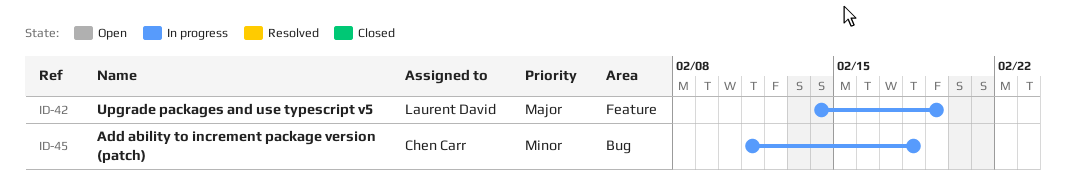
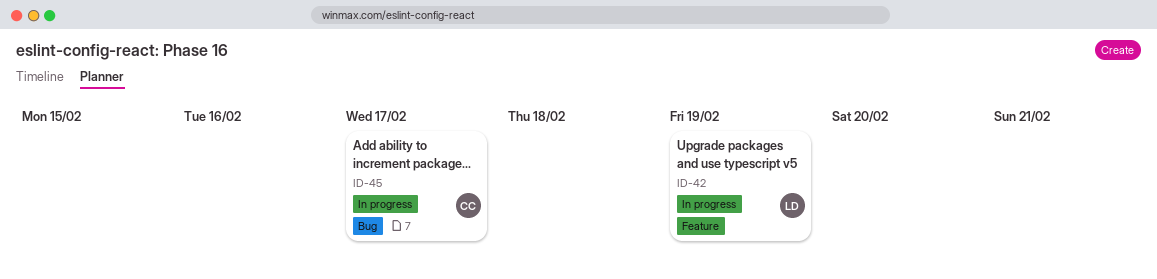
ID-45, due: Feb 18 -> Feb 17

